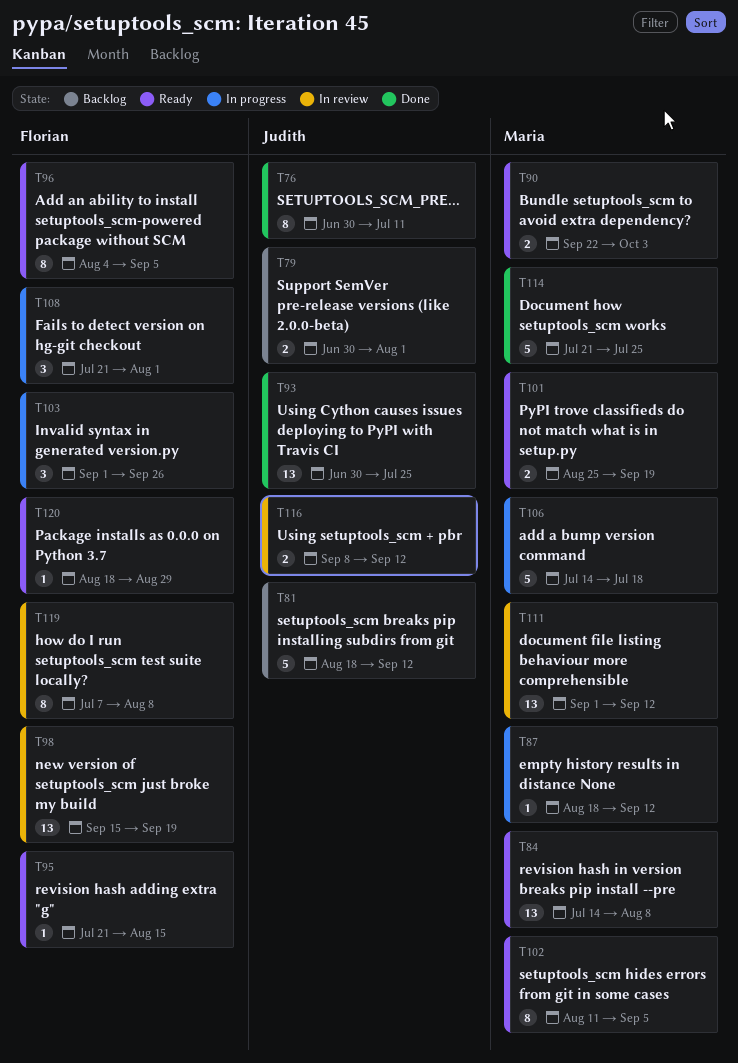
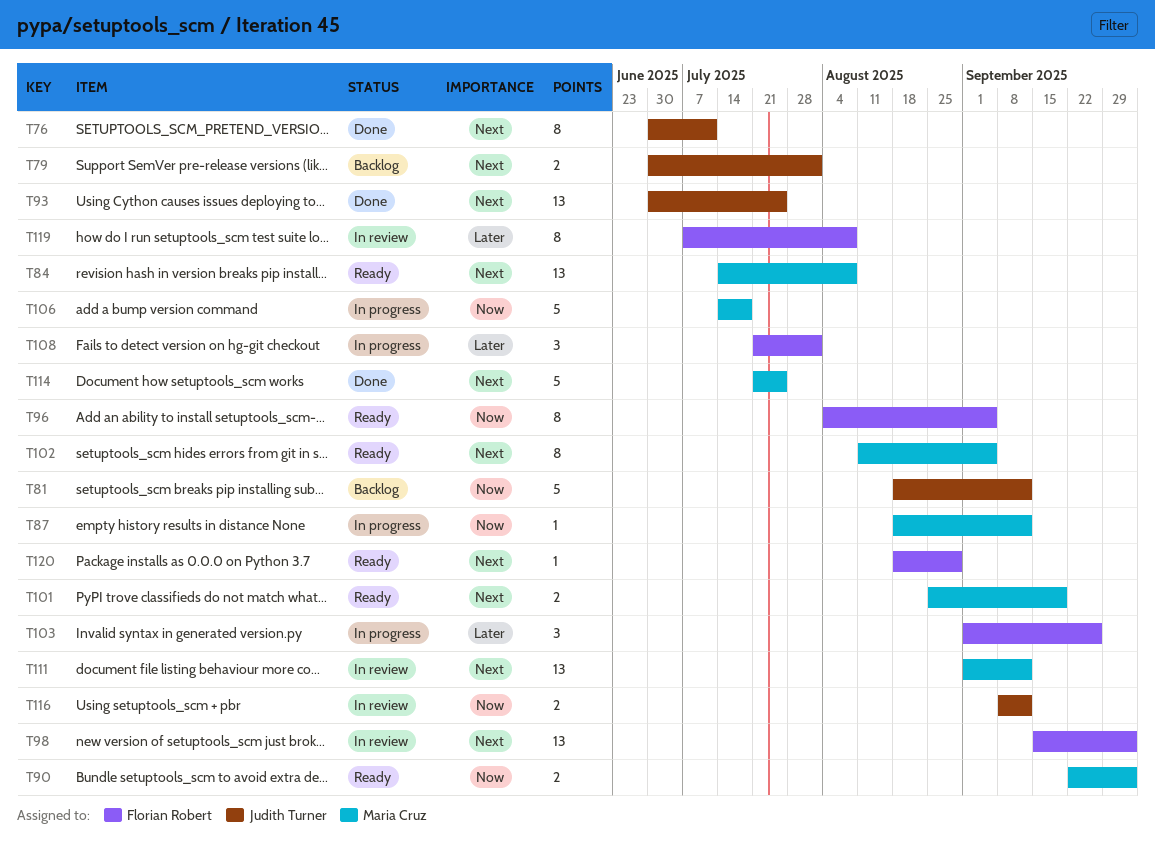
T95: present -> none
T98, due: Sep 19 -> Oct 3

